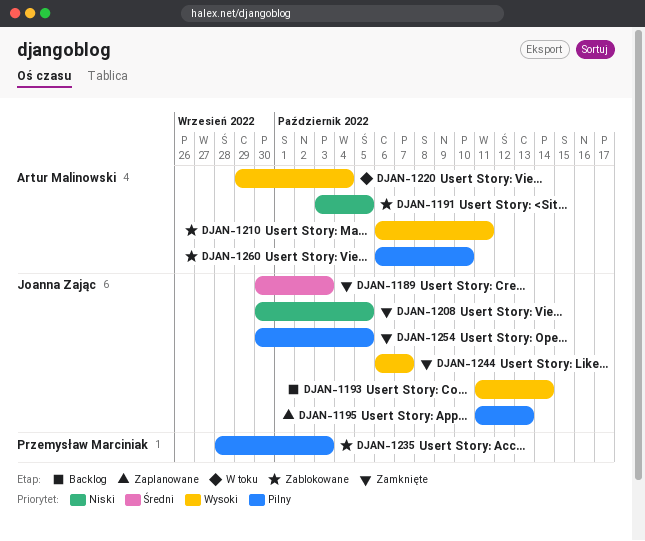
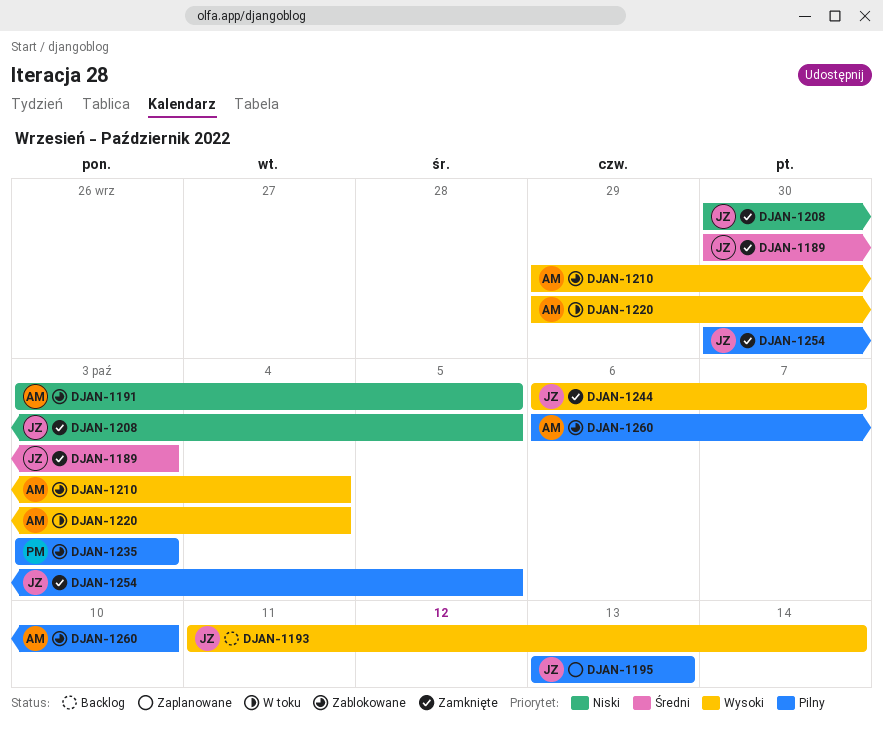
DJAN-1195, start: Oct 11 -> Oct 13
DJAN-1210, start: Oct 6 -> Sep 29
DJAN-1210, due: Oct 11 -> Oct 4
DJAN-1235, start: Sep 28 -> Oct 3

